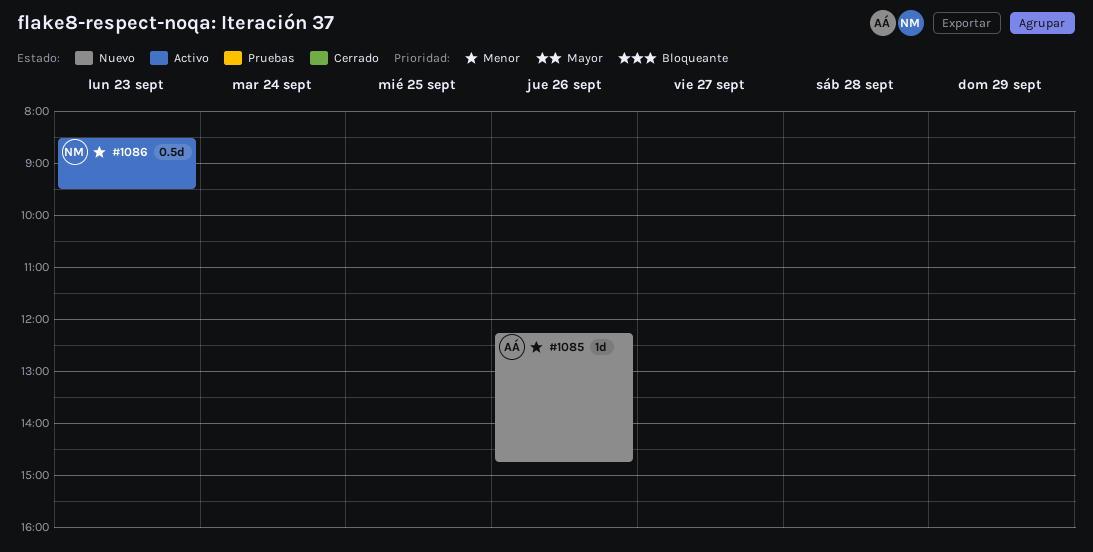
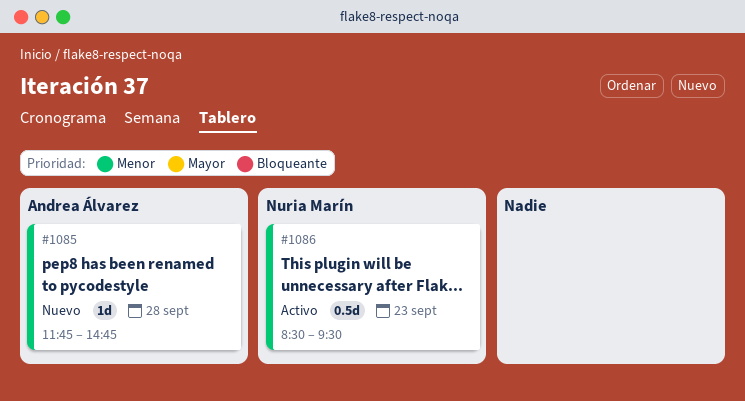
#1085, day: Sep 26 -> Sep 28
#1085, begins: 12:15 -> 11:45

